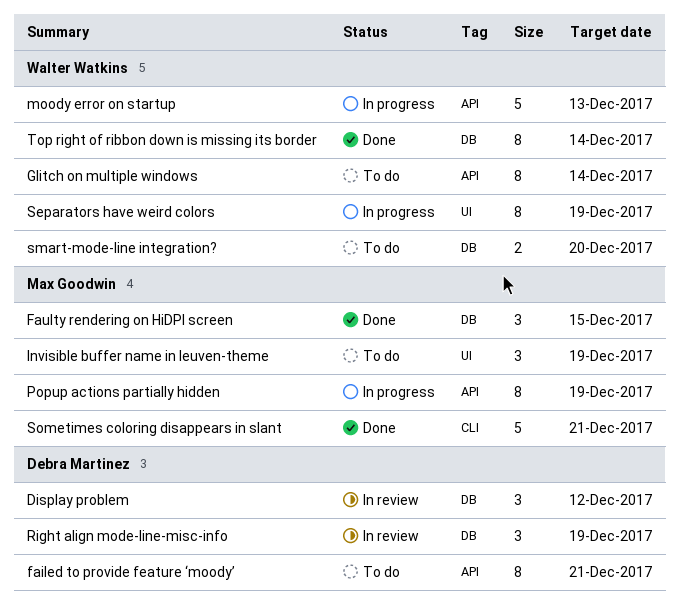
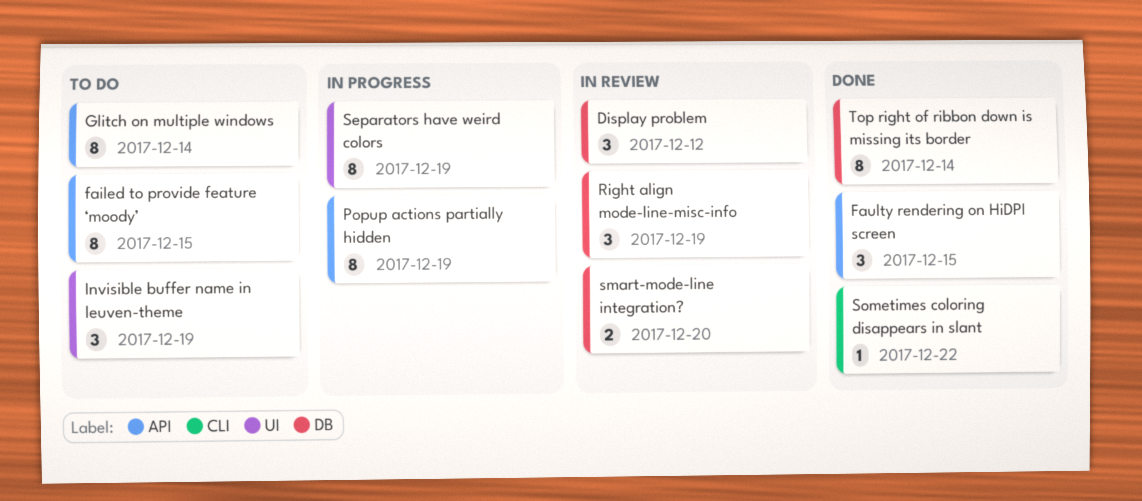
failed to provide feature ‘moody’, due: Dec 21 -> Dec 15
Faulty rendering on HiDPI screen, label: DB -> API
moody error on startup: present -> none
smart-mode-line integration?, status: To do -> In review
Sometimes coloring disappears in slant, estimate: 5 -> 1
Sometimes coloring disappears in slant, due: Dec 21 -> Dec 22

